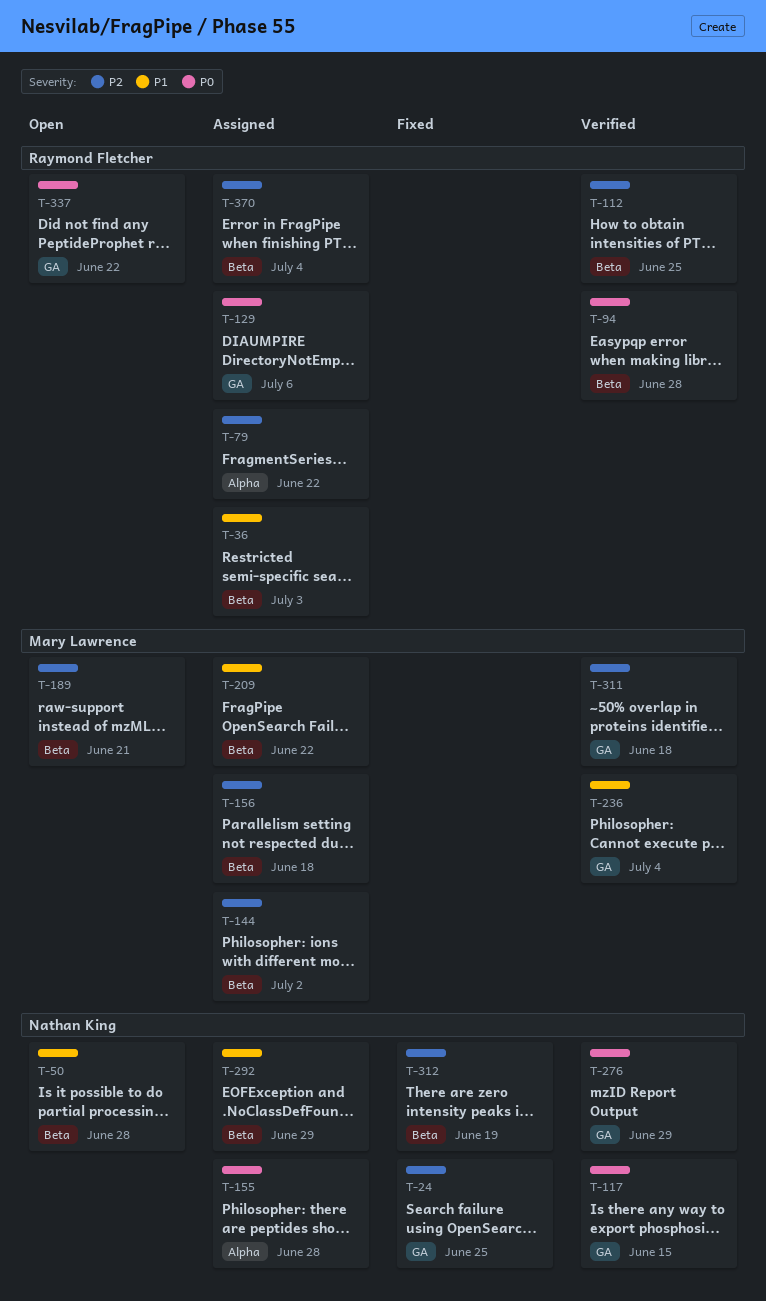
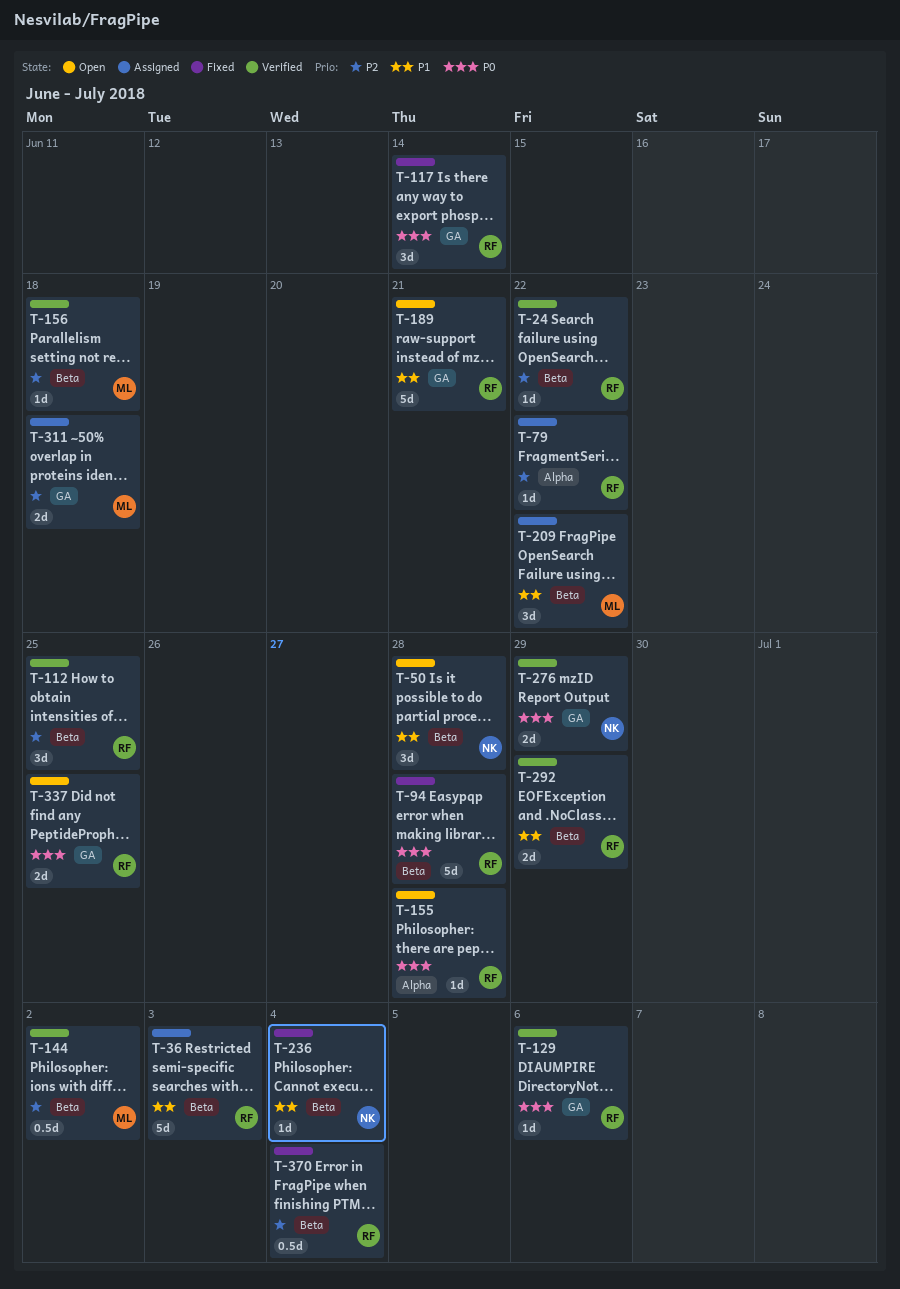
T-24, status: Fixed -> Verified
T-24, owner: Nathan King -> Raymond Fletcher
T-24, label: GA -> Beta
T-24, due: Jun 25 -> Jun 22
T-94, status: Verified -> Fixed
T-117, status: Verified -> Fixed
T-117, owner: Nathan King -> Raymond Fletcher
T-117, due: Jun 15 -> Jun 14
T-129, status: Assigned -> Verified
T-144, status: Assigned -> Verified
T-155, status: Assigned -> Open
T-155, owner: Nathan King -> Raymond Fletcher
T-156, status: Assigned -> Verified
T-189, owner: Mary Lawrence -> Raymond Fletcher
T-189, priority: P2 -> P1
T-189, label: Beta -> GA
T-236, status: Verified -> Fixed
T-236, owner: Mary Lawrence -> Nathan King
T-236, label: GA -> Beta
T-292, status: Assigned -> Verified
T-292, owner: Nathan King -> Raymond Fletcher
T-311, status: Verified -> Assigned
T-312: present -> none
T-337, due: Jun 22 -> Jun 25
T-370, status: Assigned -> Fixed

